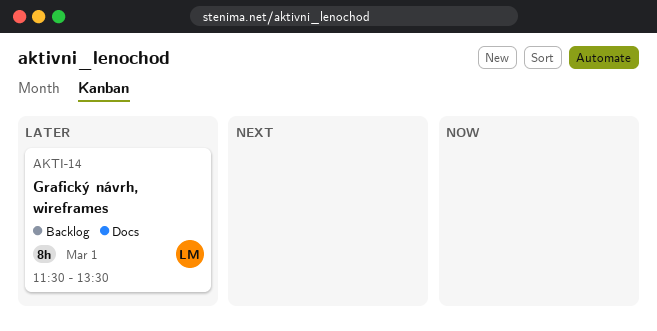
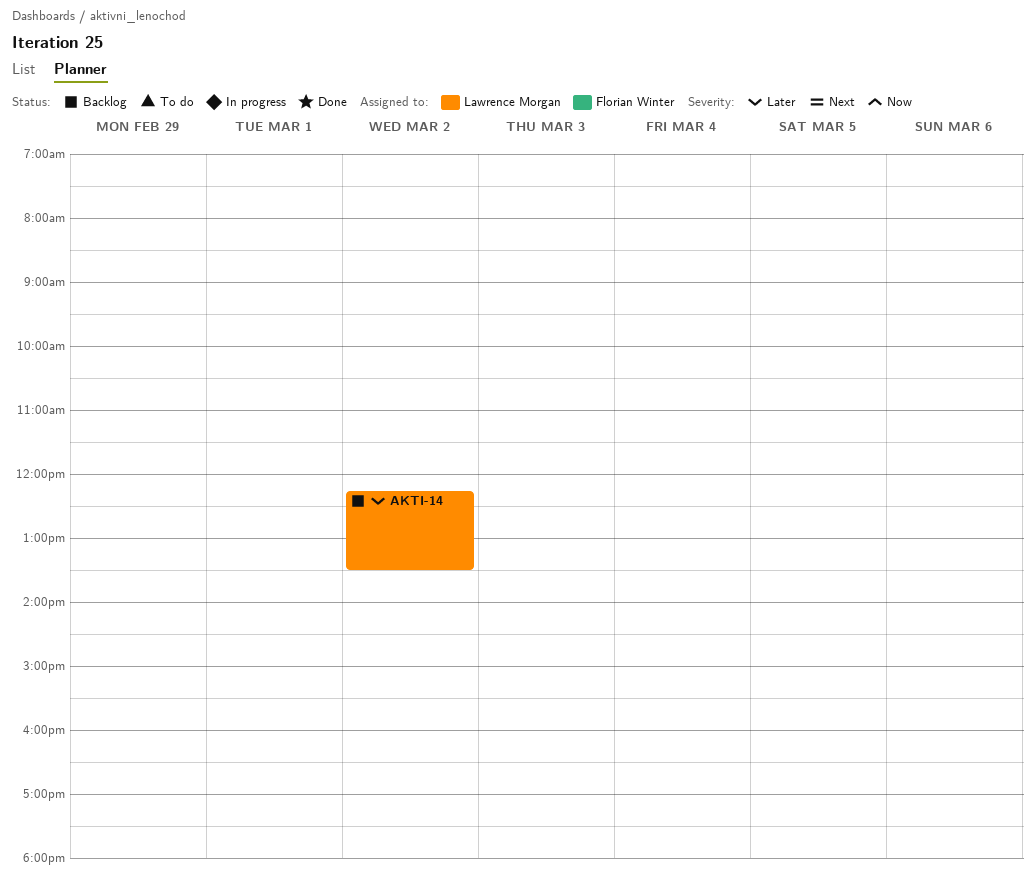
AKTI-14, day: Mar 1 -> Mar 2
AKTI-14, begins: 11:30 -> 12:15

